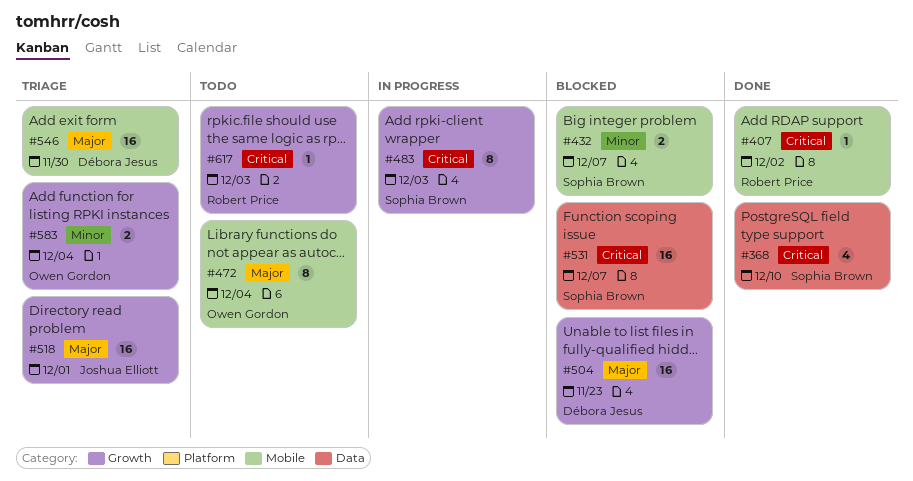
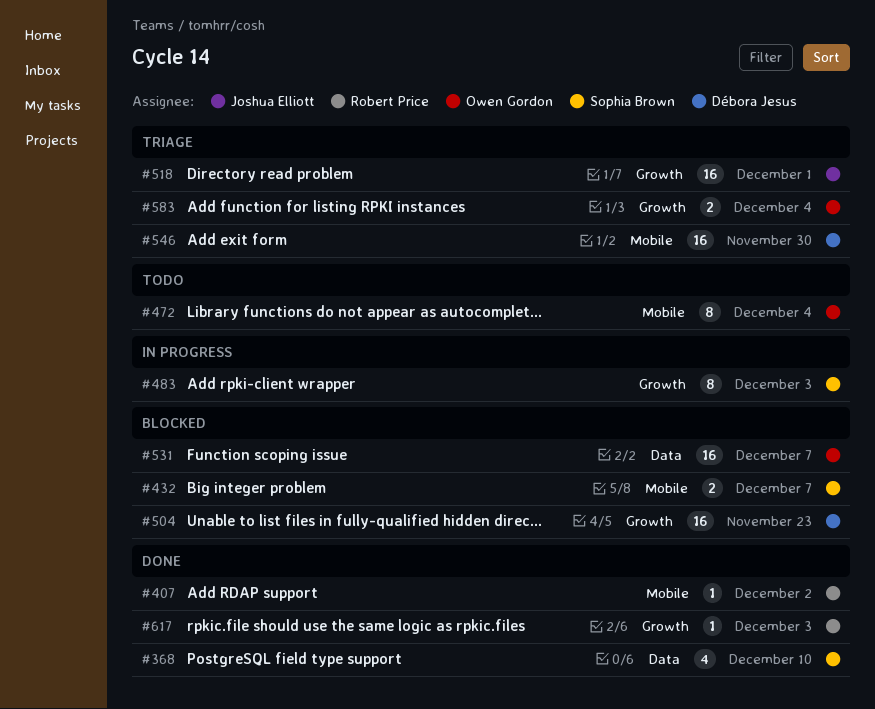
#531, owner: Sophia Brown -> Owen Gordon
#617, status: Todo -> Done

